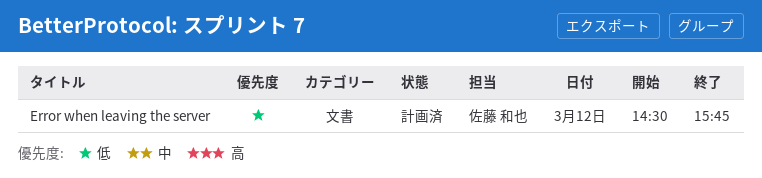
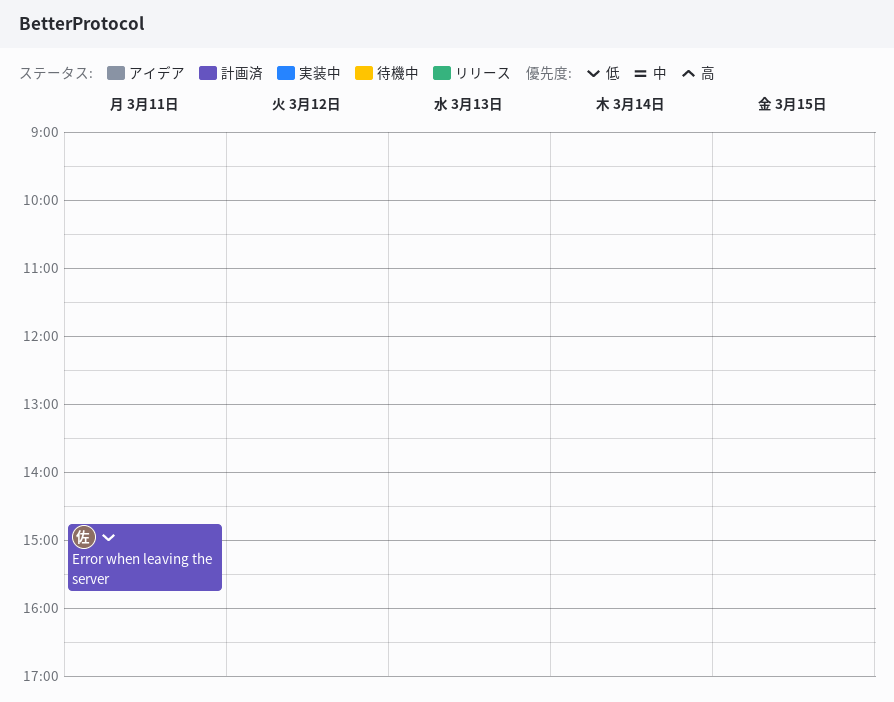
Error when leaving the server, day: Mar 12 -> Mar 11
Error when leaving the server, begins: 14:30 -> 14:45

